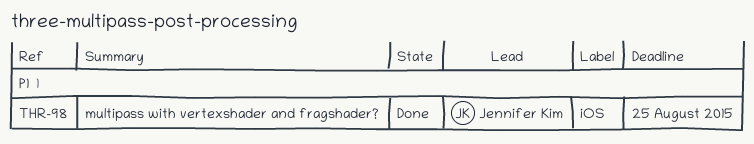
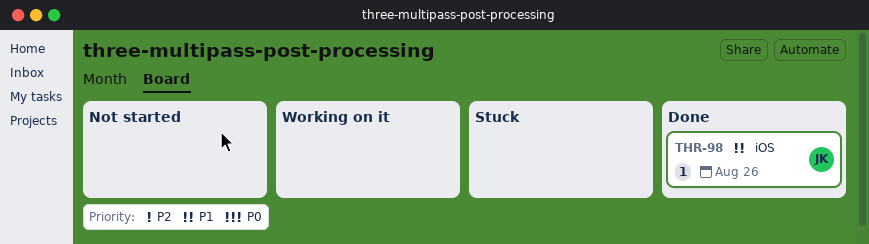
THR-98, due: Aug 25 -> Aug 26

